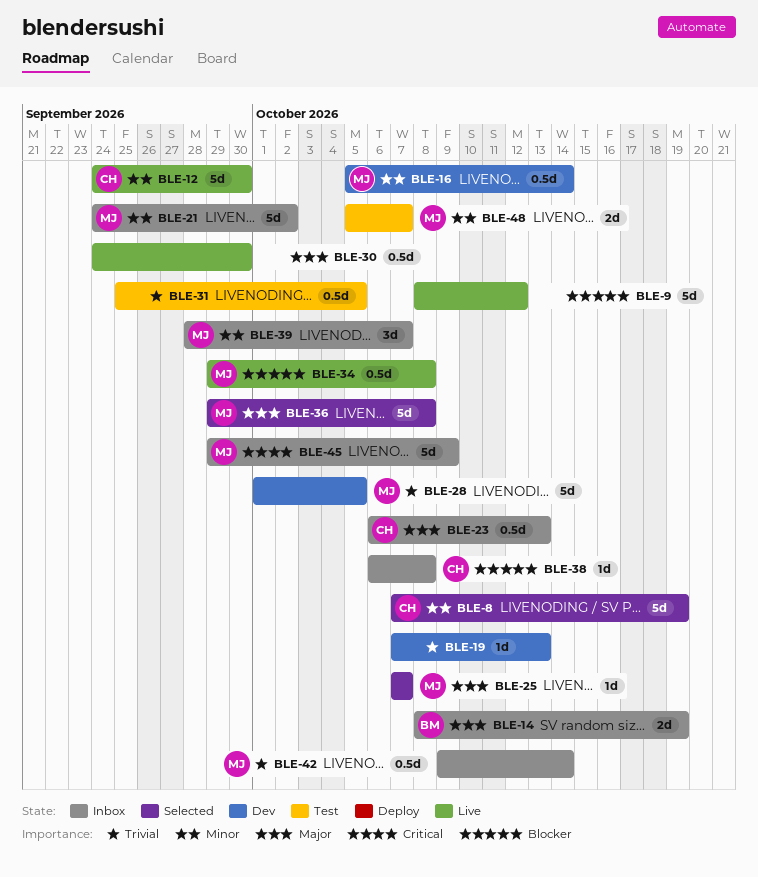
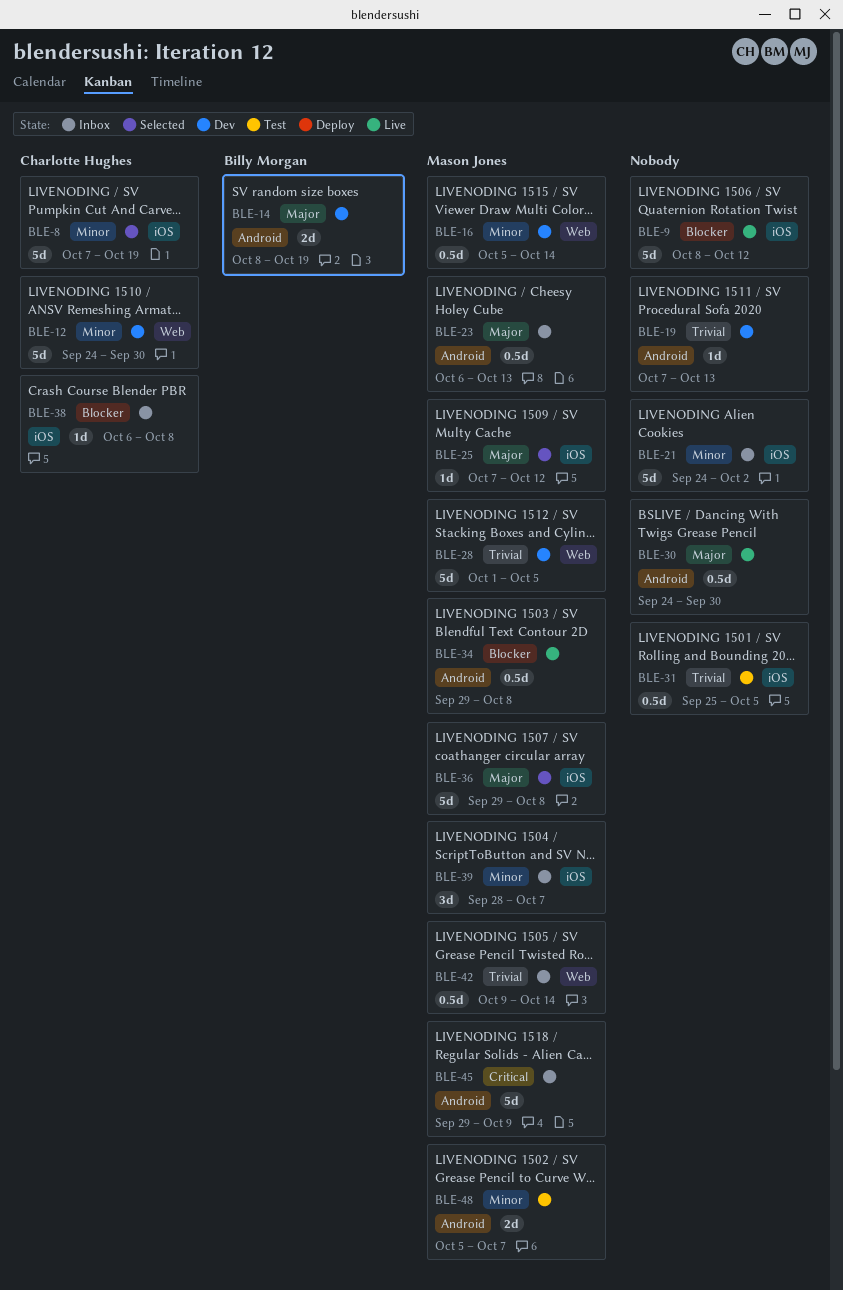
BLE-12, status: Live -> Dev
BLE-14, status: Inbox -> Dev
BLE-21, owner: Mason Jones -> none
BLE-23, owner: Charlotte Hughes -> Mason Jones
BLE-25, due: Oct 7 -> Oct 12

